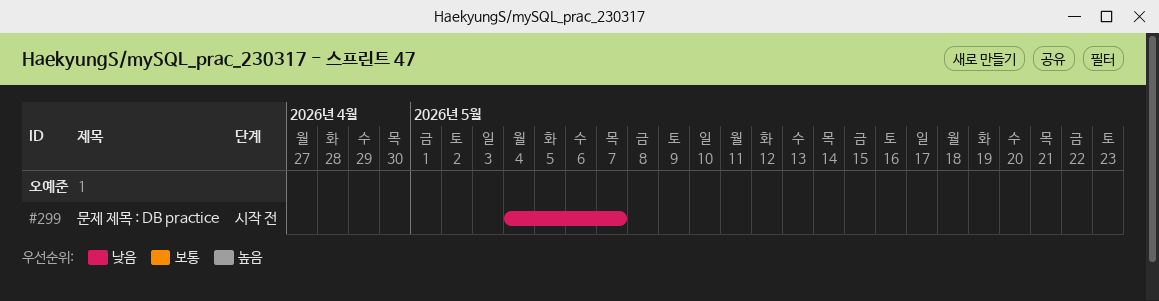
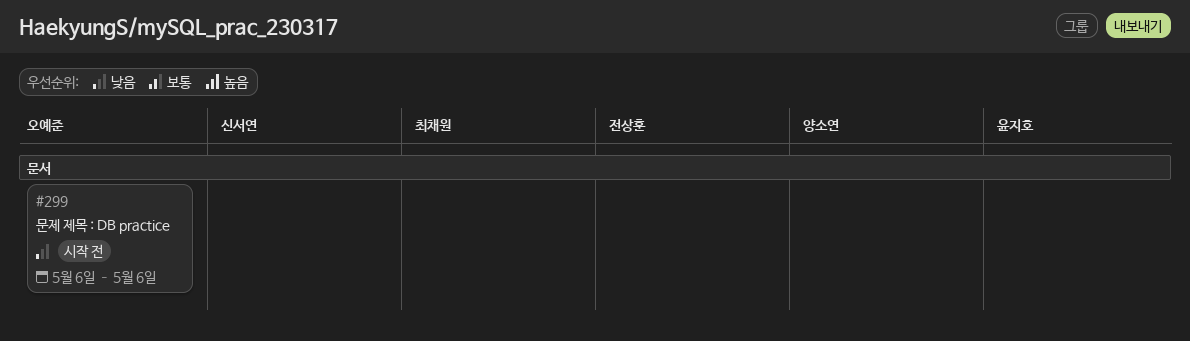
#299, start: May 4 -> May 6
#299, due: May 7 -> May 6

